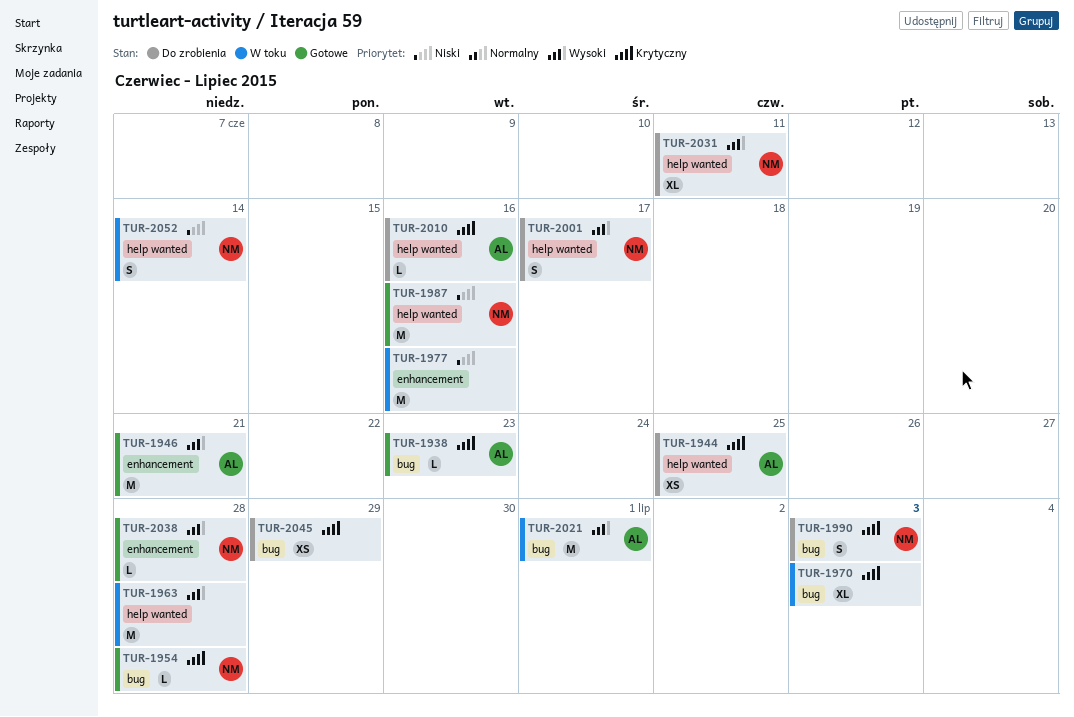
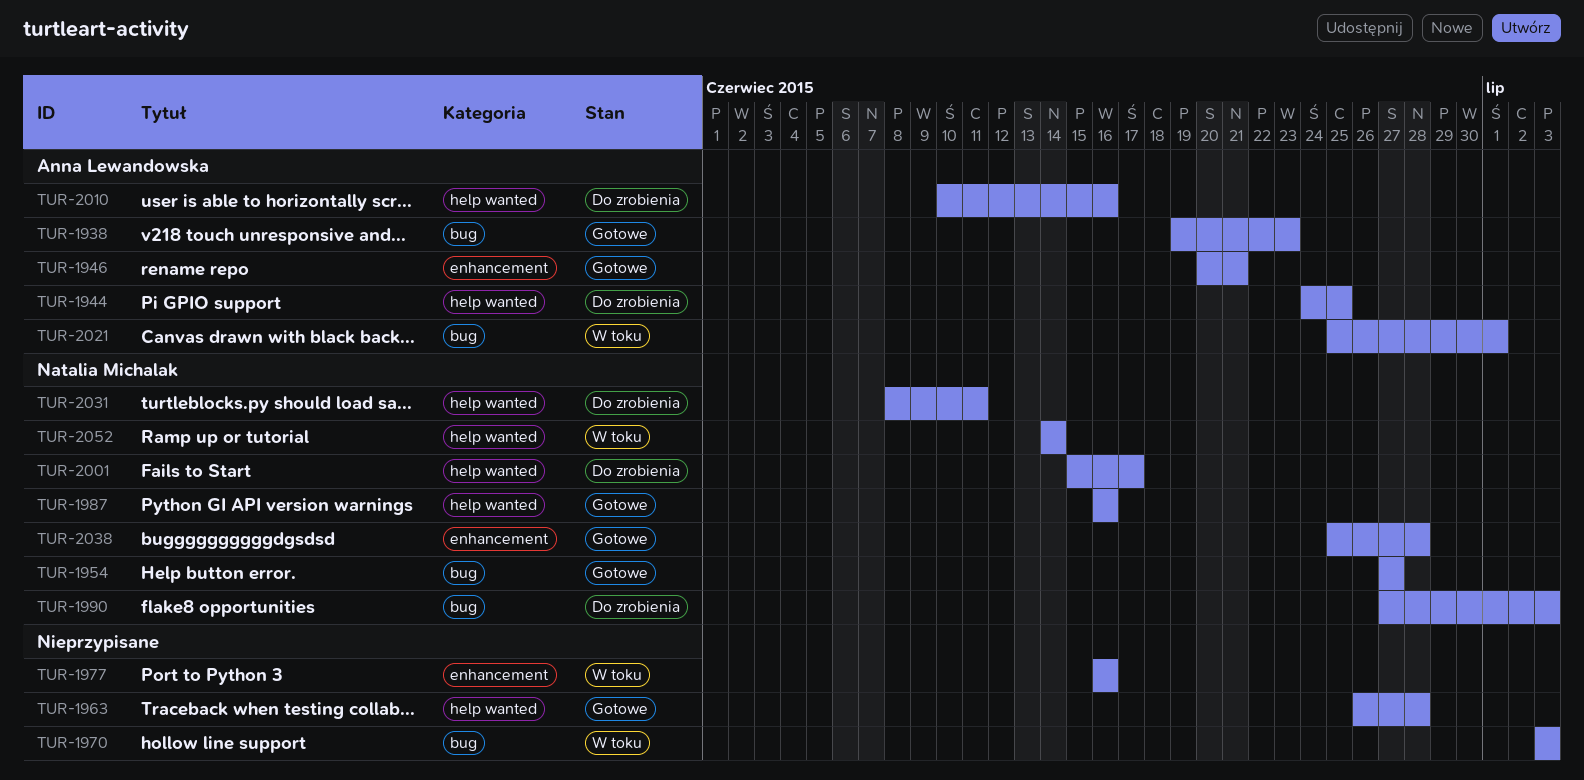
TUR-1954, due: Jun 28 -> Jun 27
TUR-1963, status: W toku -> Gotowe
TUR-2045: present -> none

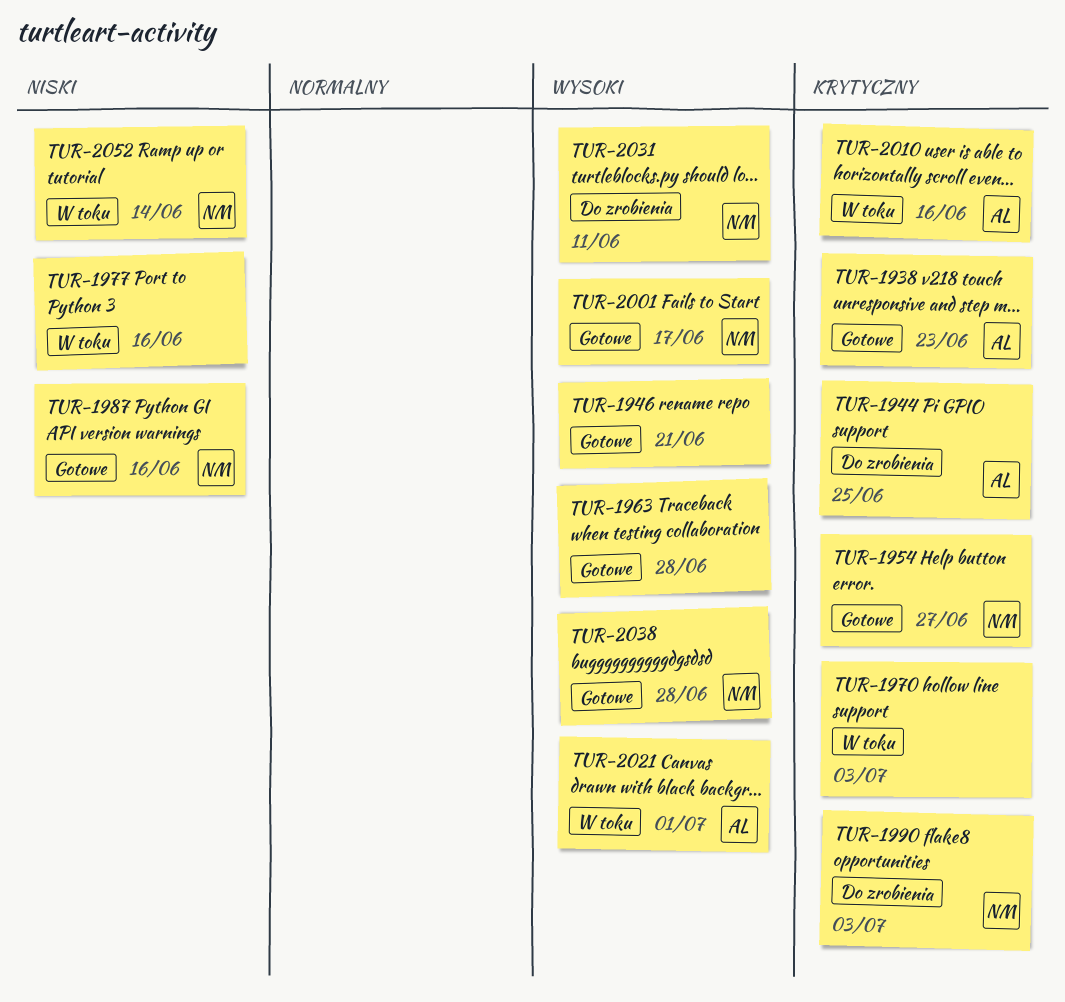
TUR-1946, owner: Anna Lewandowska -> none
TUR-2001, status: Do zrobienia -> Gotowe
TUR-2010, status: Do zrobienia -> W toku

